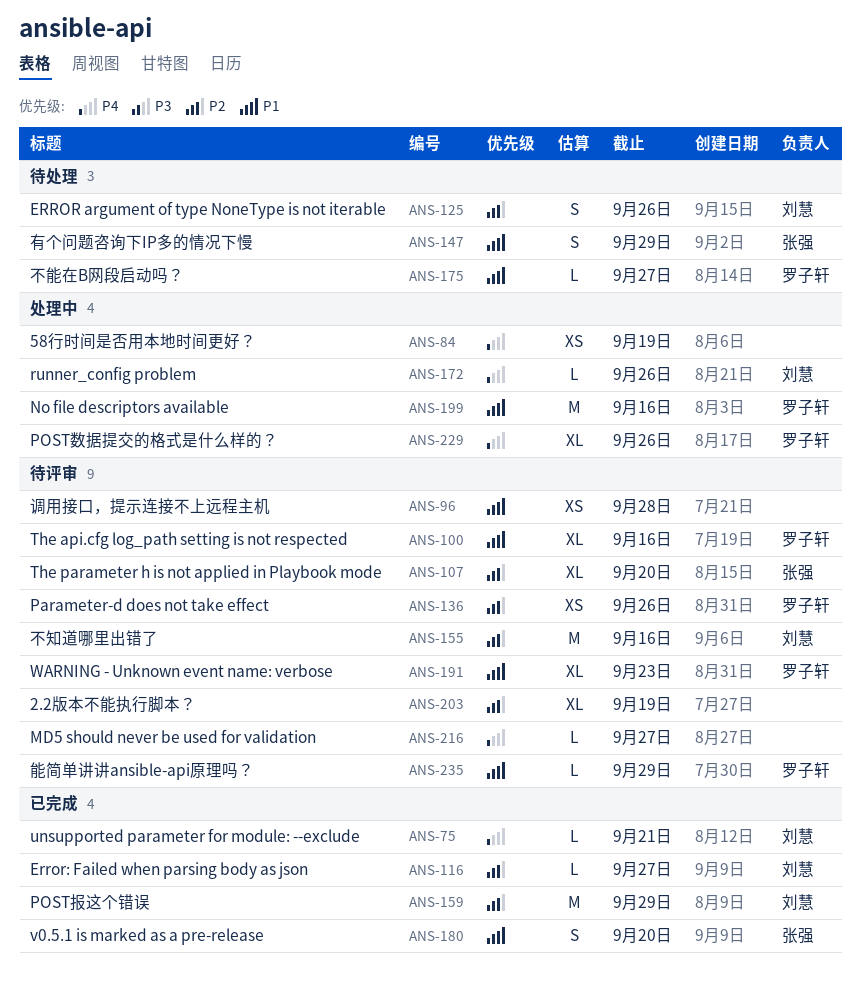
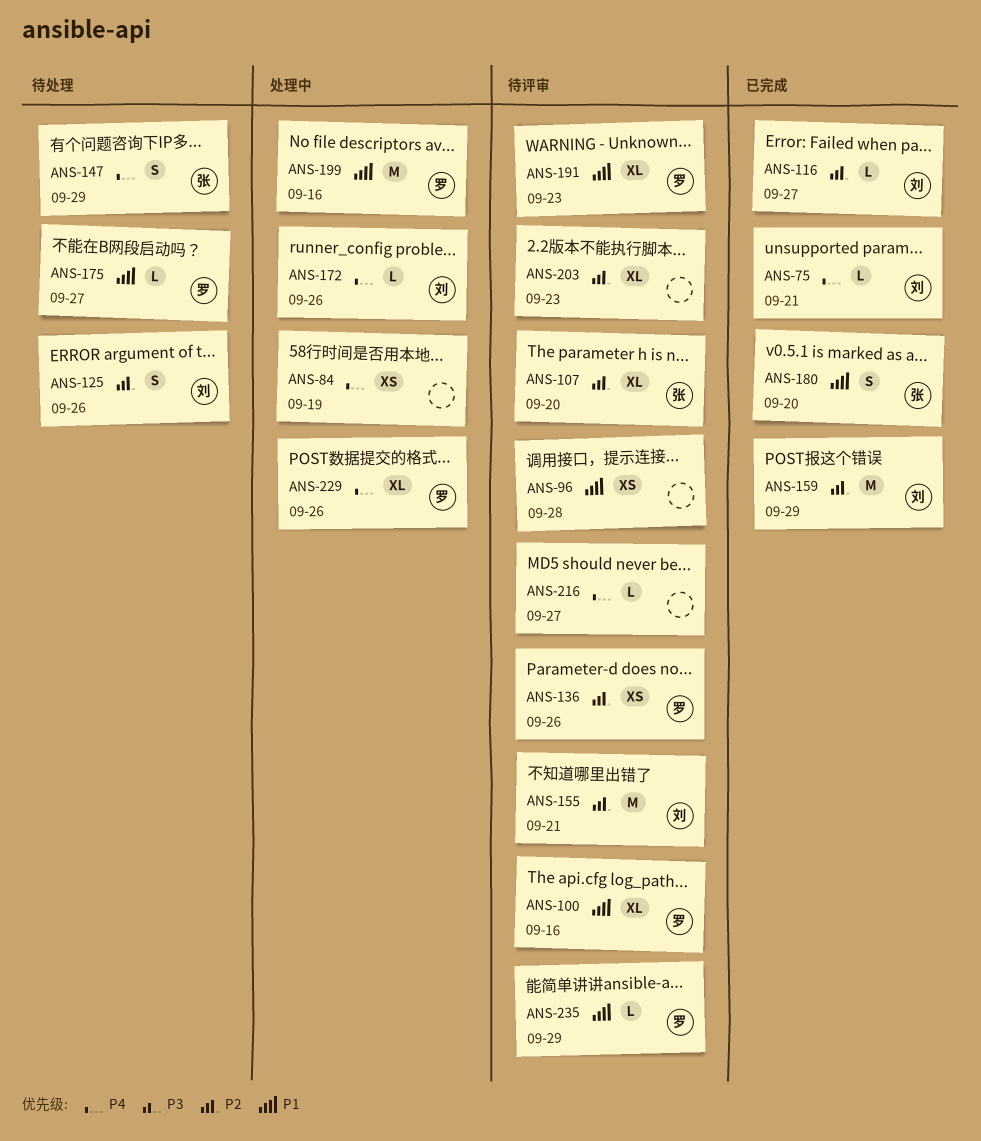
ANS-147, priority: P1 -> P4
ANS-155, due: Sep 16 -> Sep 21
ANS-203, due: Sep 19 -> Sep 23

